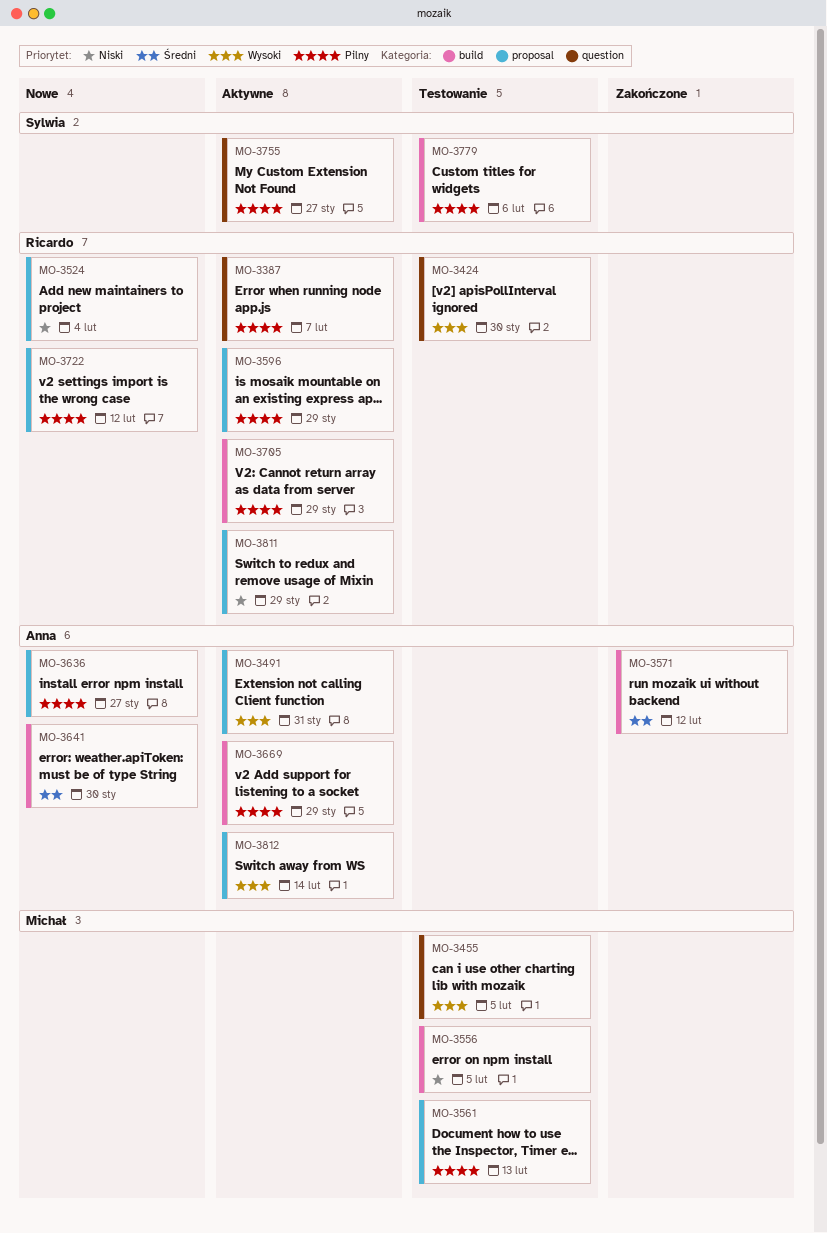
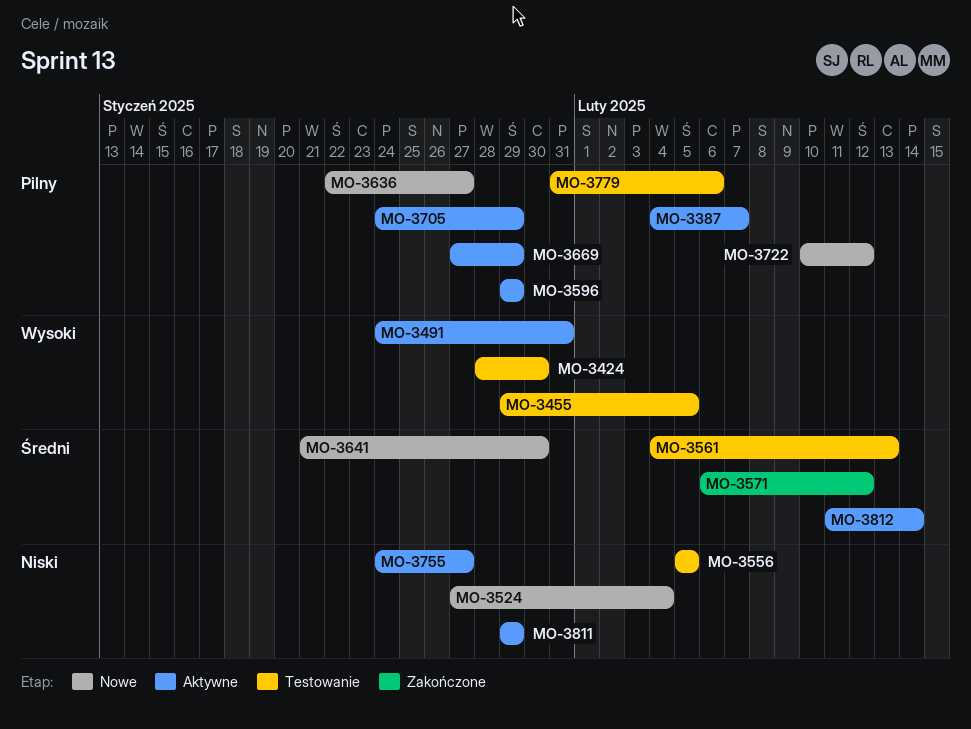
MO-3561, priority: Pilny -> Średni
MO-3755, priority: Pilny -> Niski
MO-3812, priority: Wysoki -> Średni

